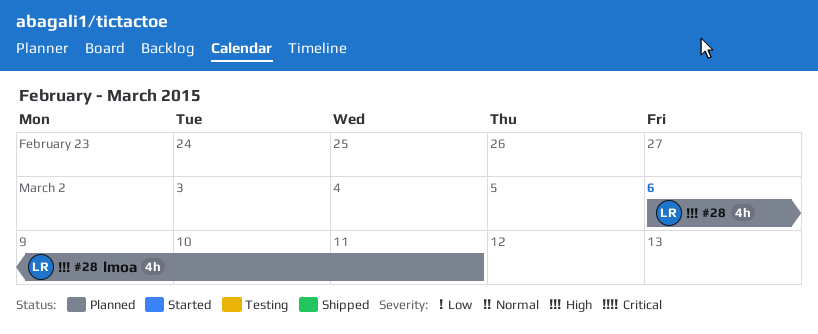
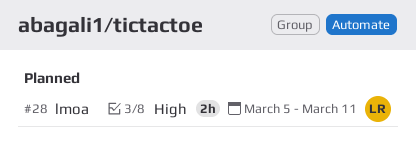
#28, estimate: 4h -> 2h
#28, start: Mar 6 -> Mar 5

